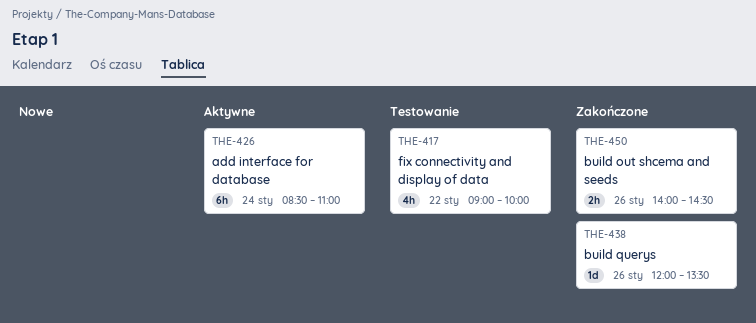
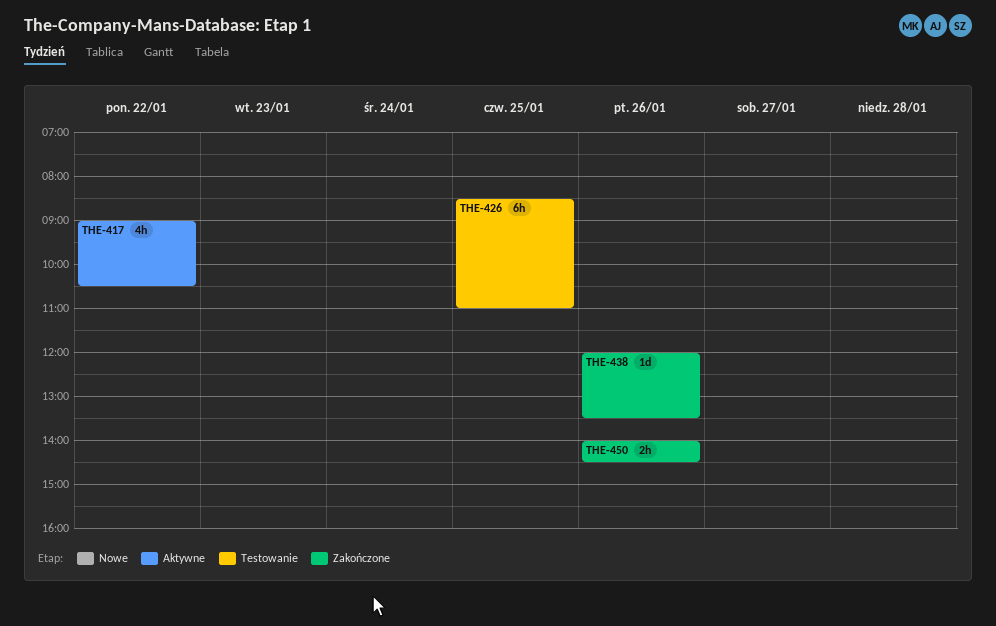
THE-417, status: Testowanie -> Aktywne
THE-417, ends: 10:00 -> 10:30
THE-426, status: Aktywne -> Testowanie
THE-426, day: Jan 24 -> Jan 25

